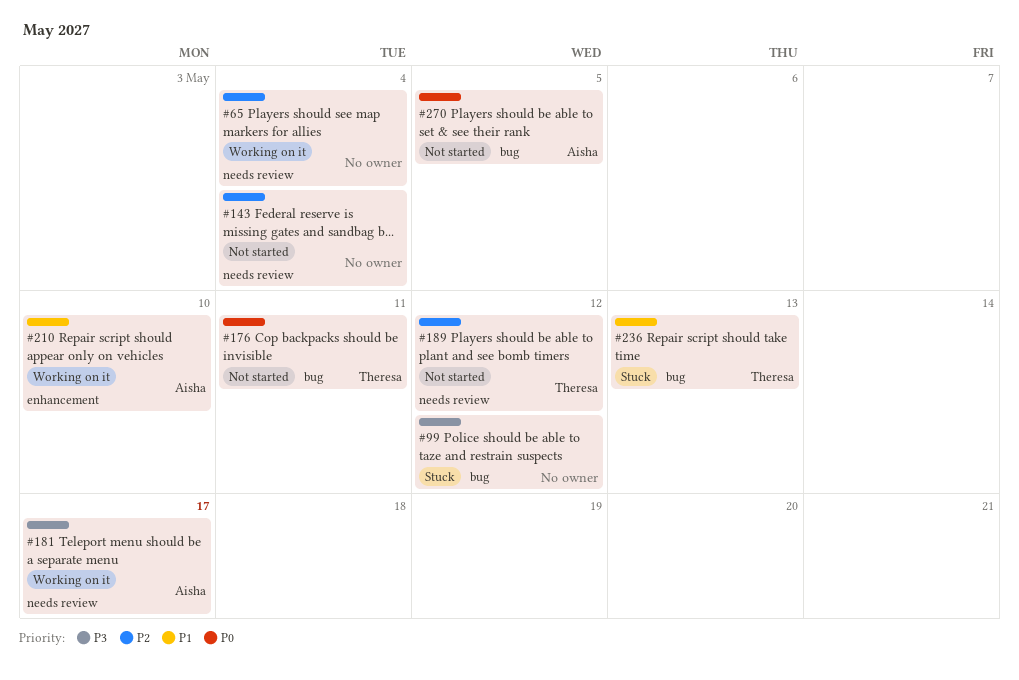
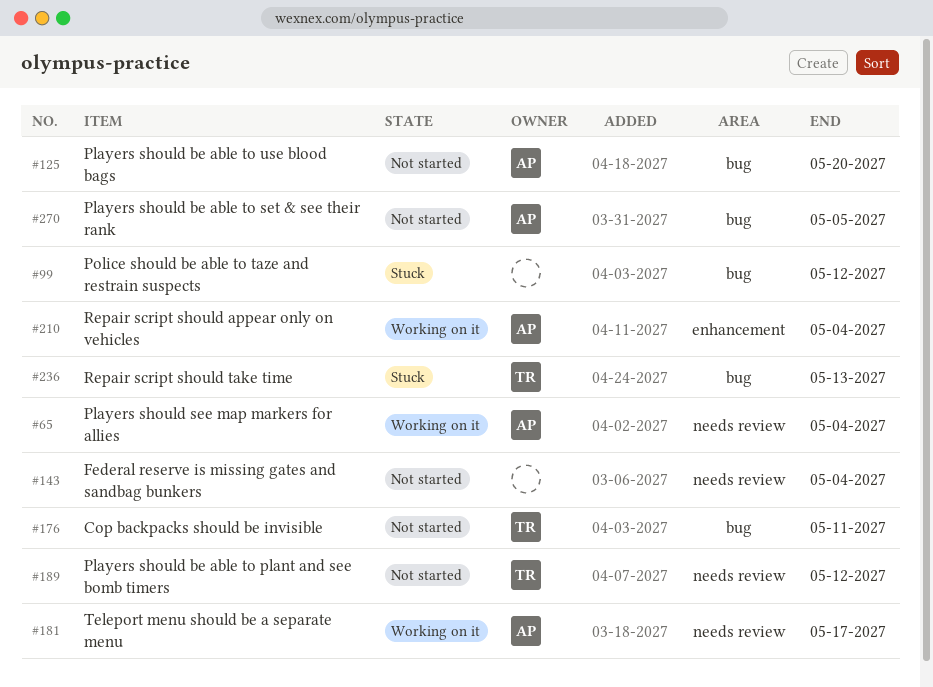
#65, owner: none -> Aisha
#125: none -> present
#210, due: May 10 -> May 4

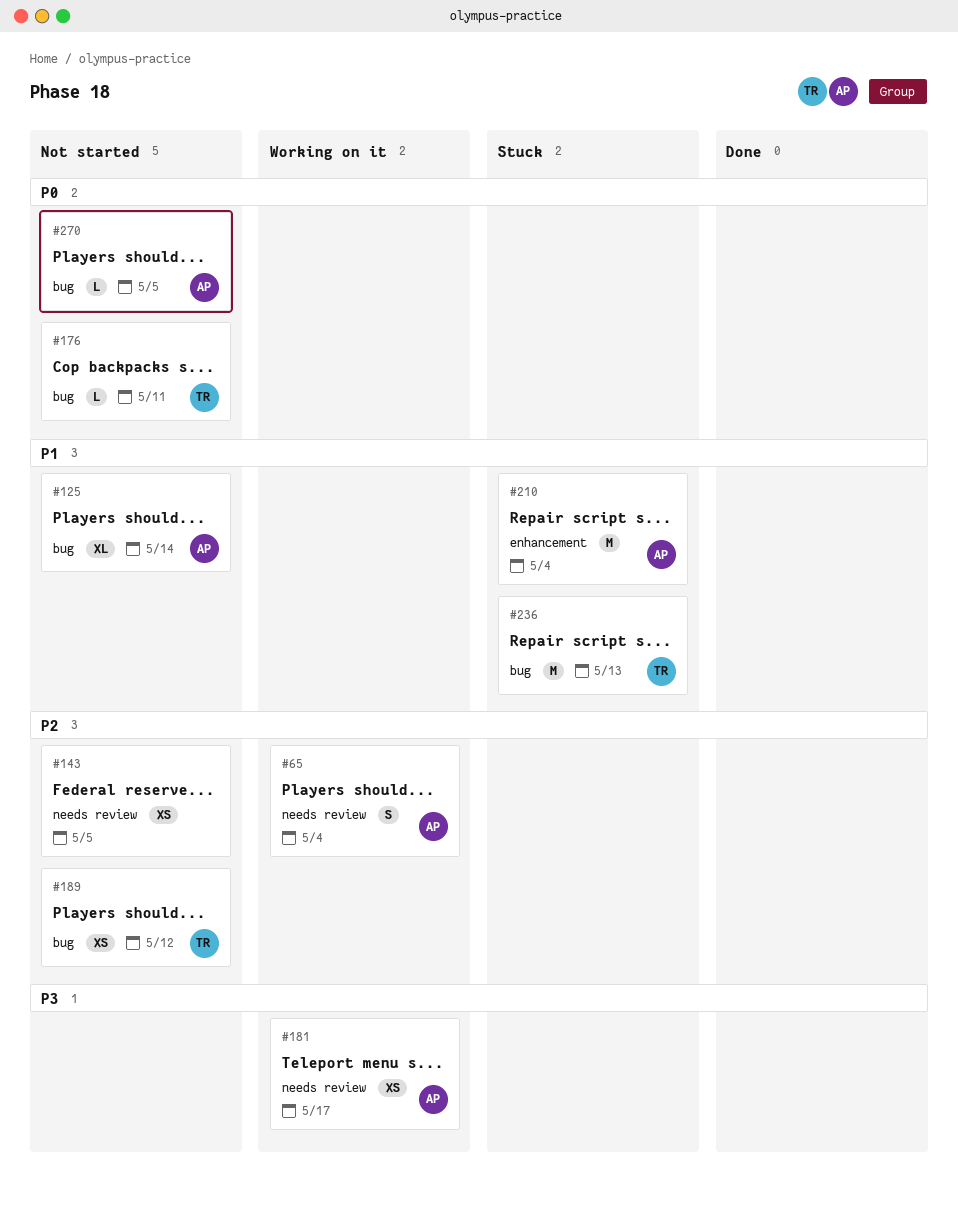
#99: present -> none
#125, due: May 20 -> May 14
#143, due: May 4 -> May 5
#189, label: needs review -> bug
#210, status: Working on it -> Stuck

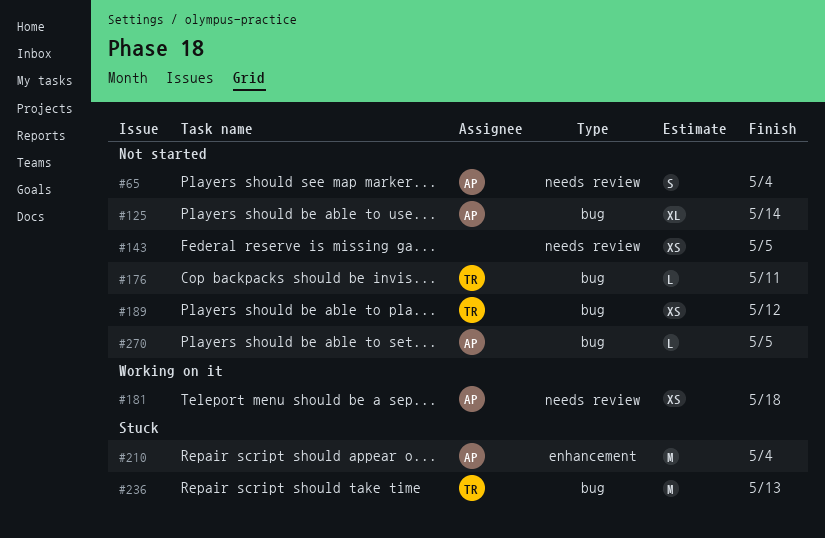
#65, status: Working on it -> Not started
#181, due: May 17 -> May 18

